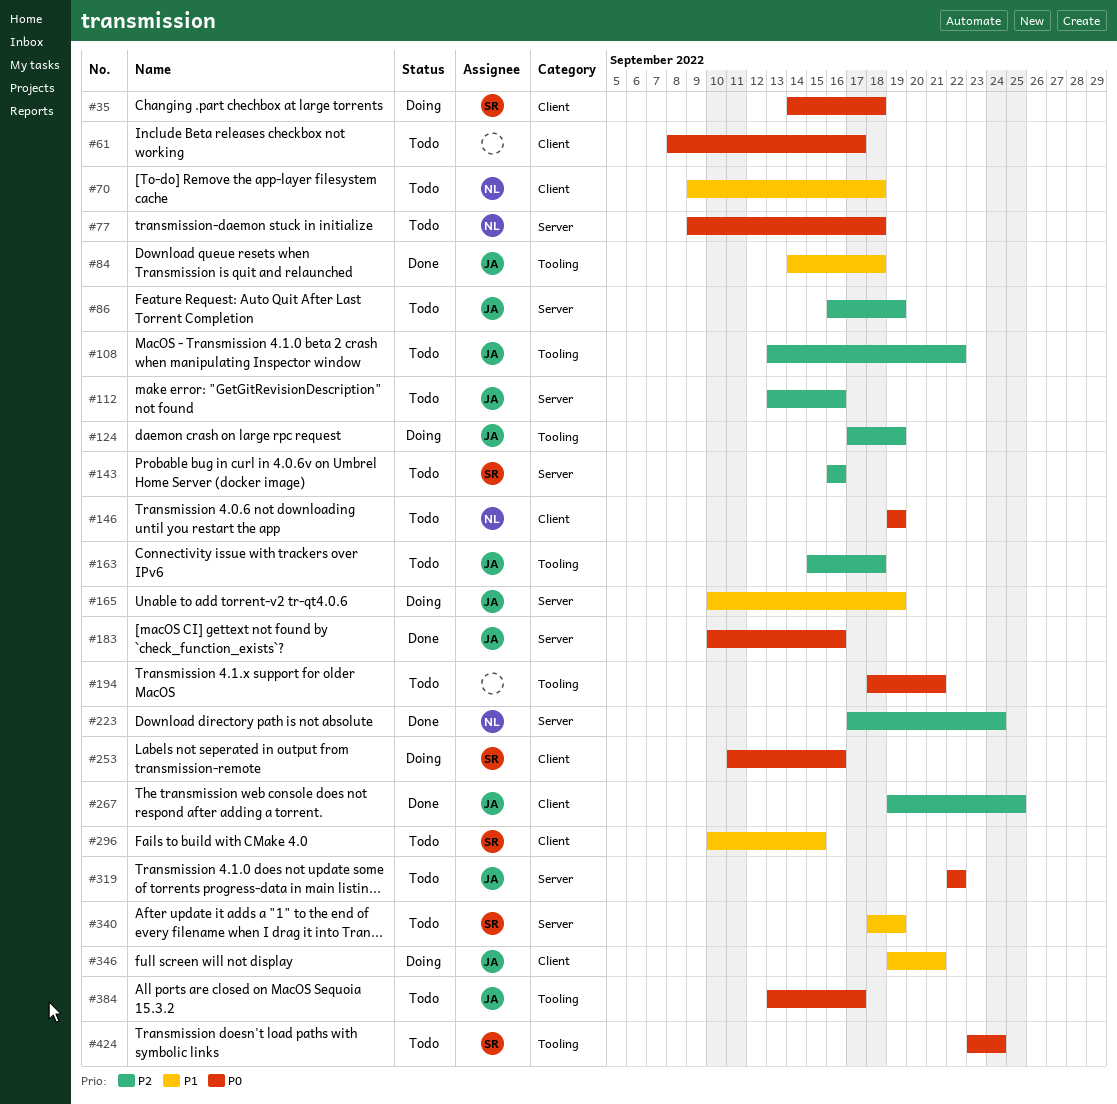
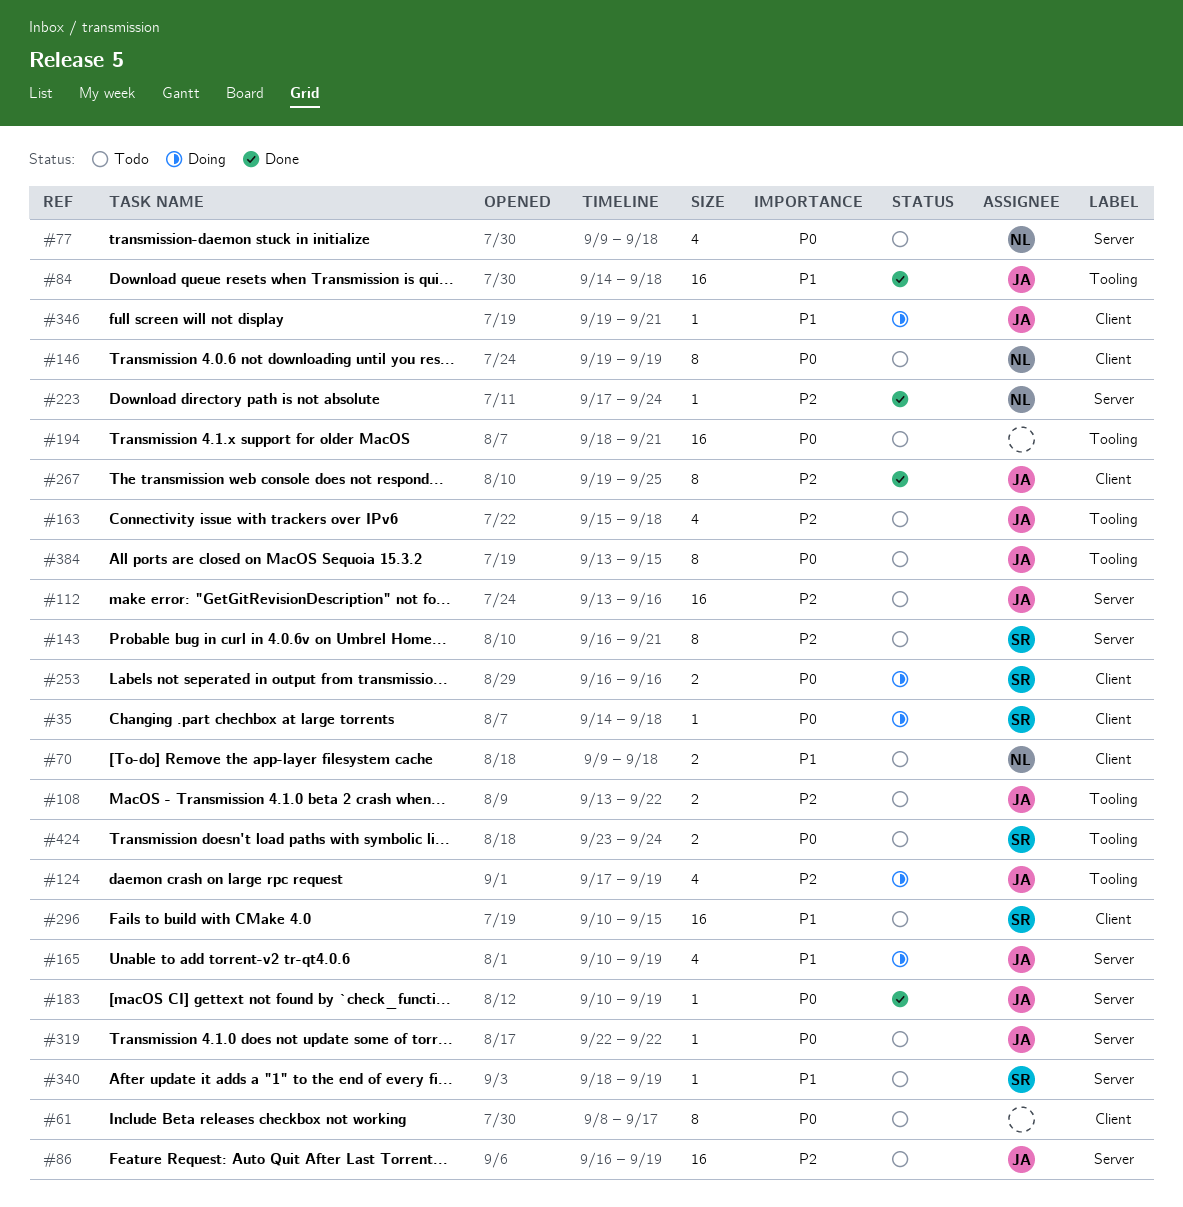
#143, due: Sep 16 -> Sep 21
#183, due: Sep 16 -> Sep 19
#253, start: Sep 11 -> Sep 16
#384, due: Sep 17 -> Sep 15

